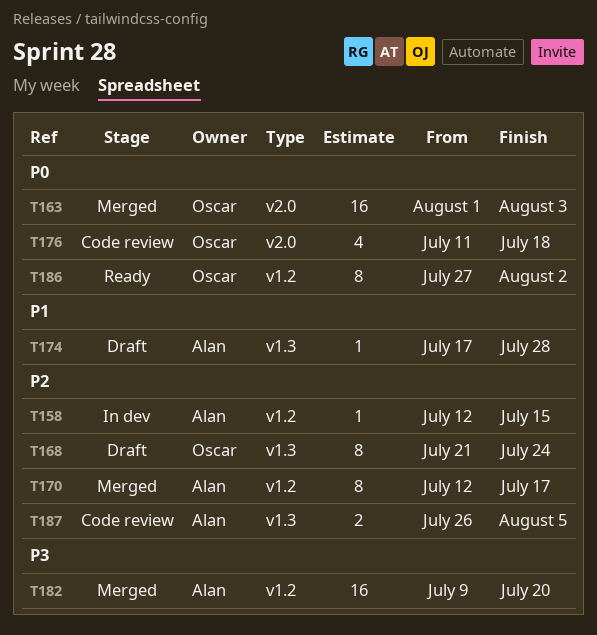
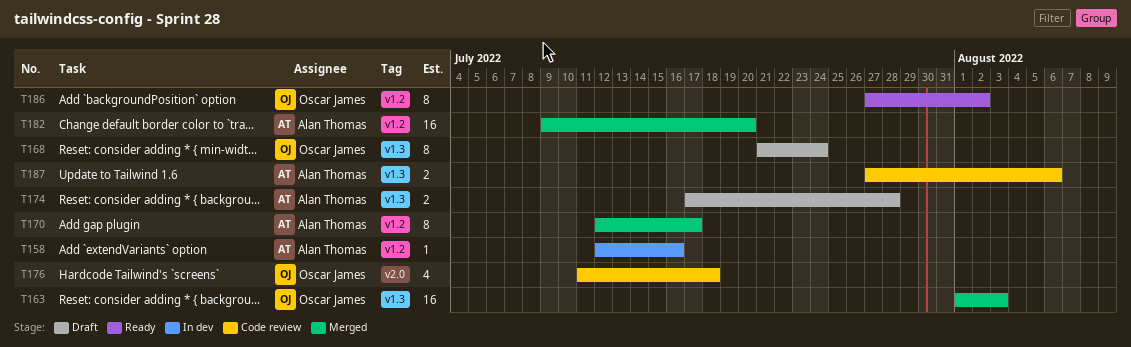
T158, due: Jul 15 -> Jul 16
T163, label: v2.0 -> v1.3
T174, estimate: 1 -> 2
T187, start: Jul 26 -> Jul 27
T187, due: Aug 5 -> Aug 6

